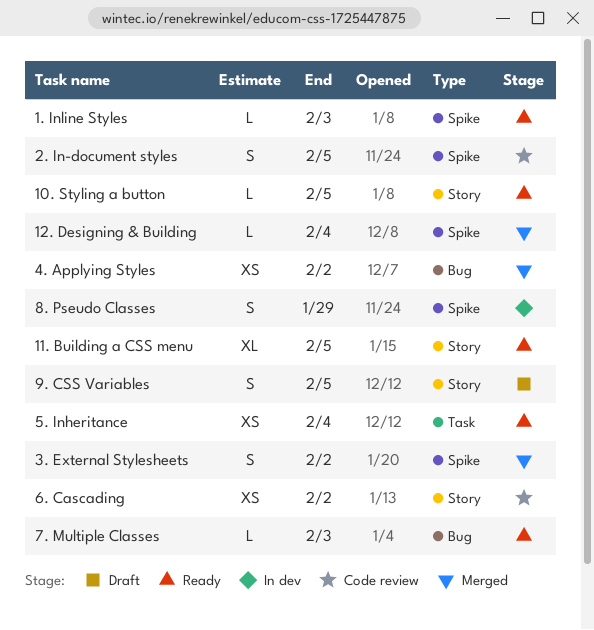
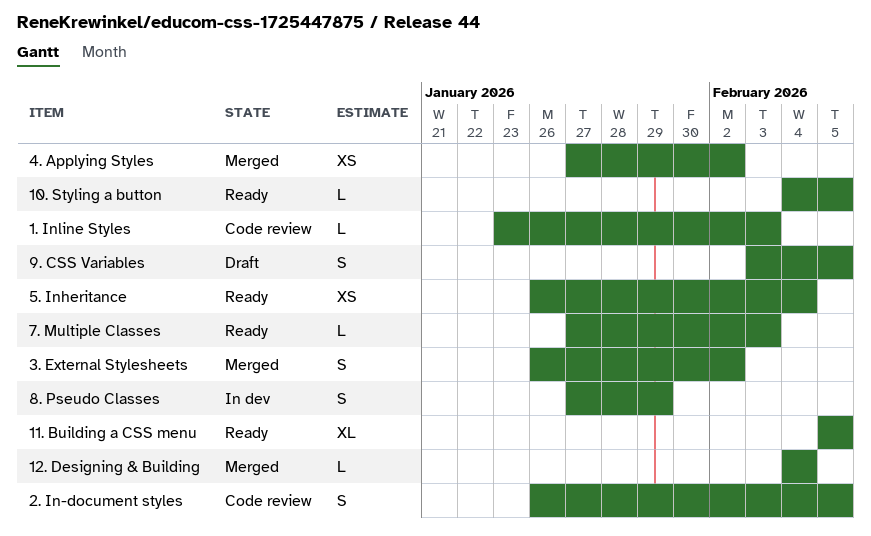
1. Inline Styles, status: Ready -> Code review
6. Cascading: present -> none

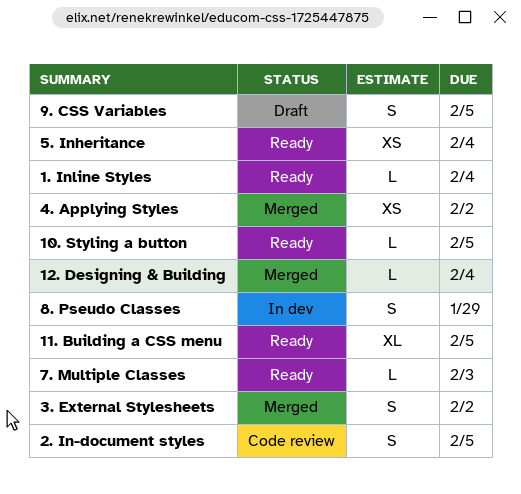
1. Inline Styles, status: Code review -> Ready
1. Inline Styles, due: Feb 3 -> Feb 4

